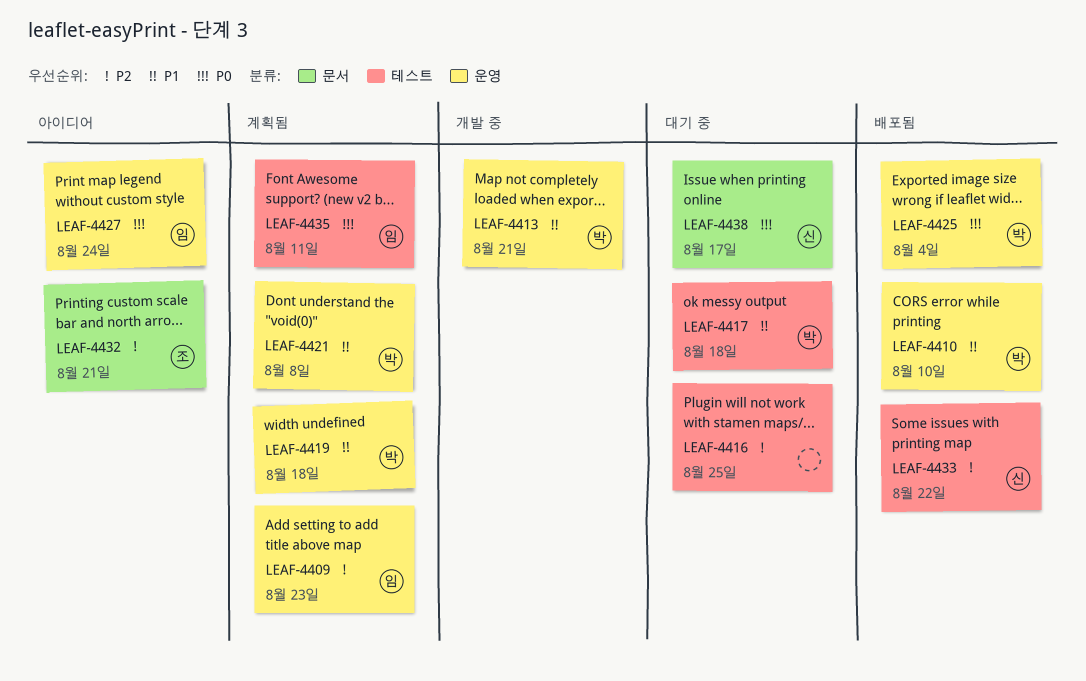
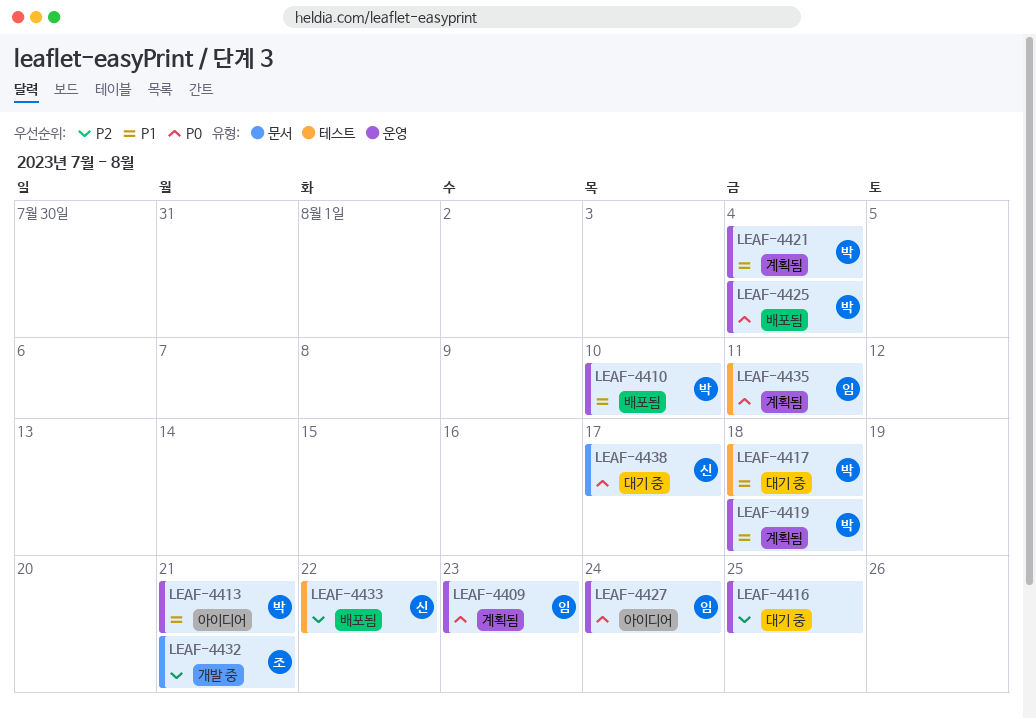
LEAF-4409, priority: P2 -> P0
LEAF-4413, status: 개발 중 -> 아이디어
LEAF-4416, label: 테스트 -> 운영
LEAF-4421, due: Aug 8 -> Aug 4
LEAF-4432, status: 아이디어 -> 개발 중

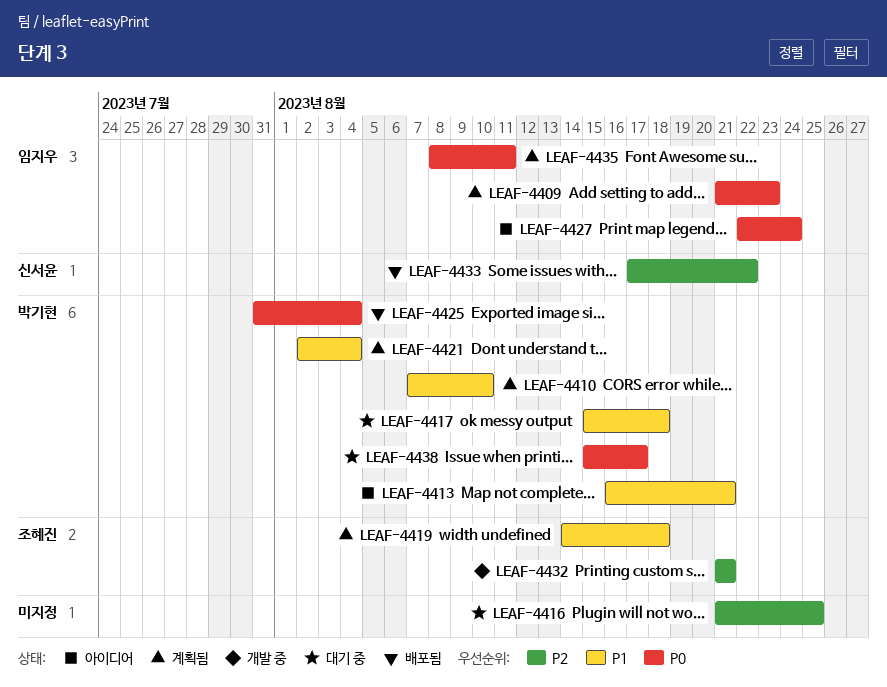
LEAF-4410, status: 배포됨 -> 계획됨
LEAF-4419, owner: 박기현 -> 조혜진
LEAF-4438, owner: 신서윤 -> 박기현

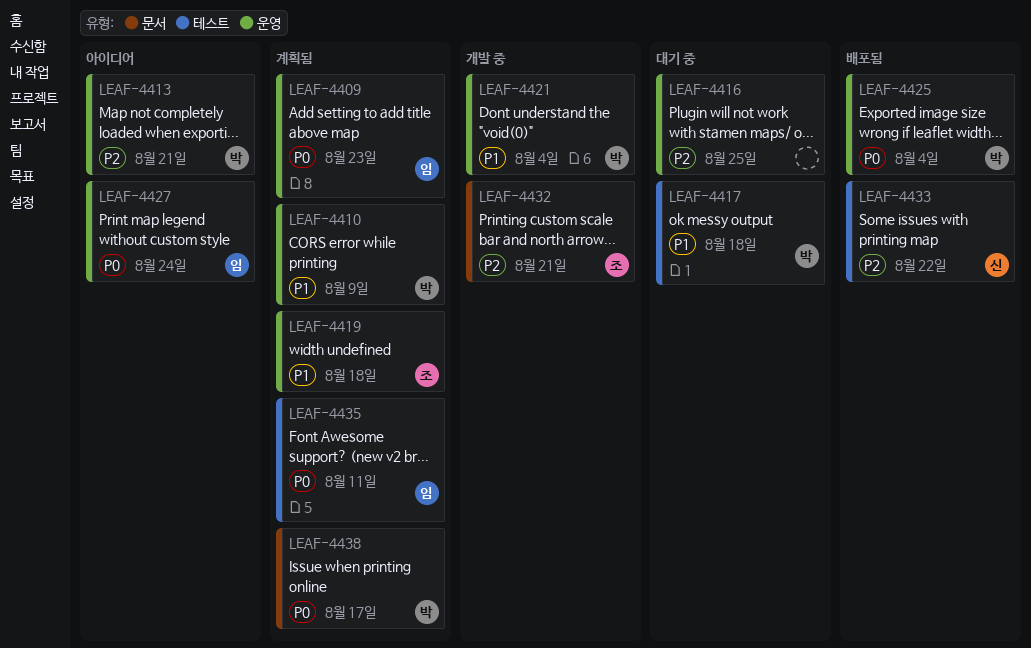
LEAF-4410, due: Aug 10 -> Aug 9
LEAF-4413, priority: P1 -> P2
LEAF-4421, status: 계획됨 -> 개발 중
LEAF-4438, status: 대기 중 -> 계획됨

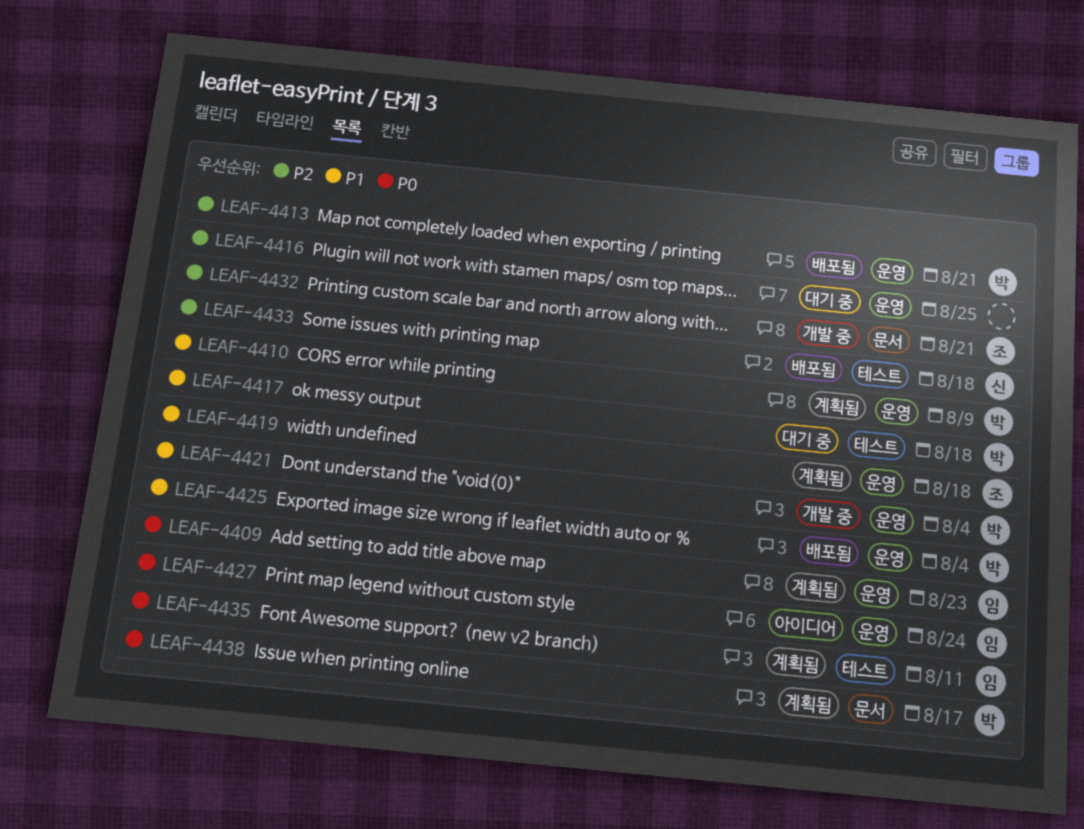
LEAF-4413, status: 아이디어 -> 배포됨
LEAF-4425, priority: P0 -> P1
LEAF-4433, due: Aug 22 -> Aug 18

